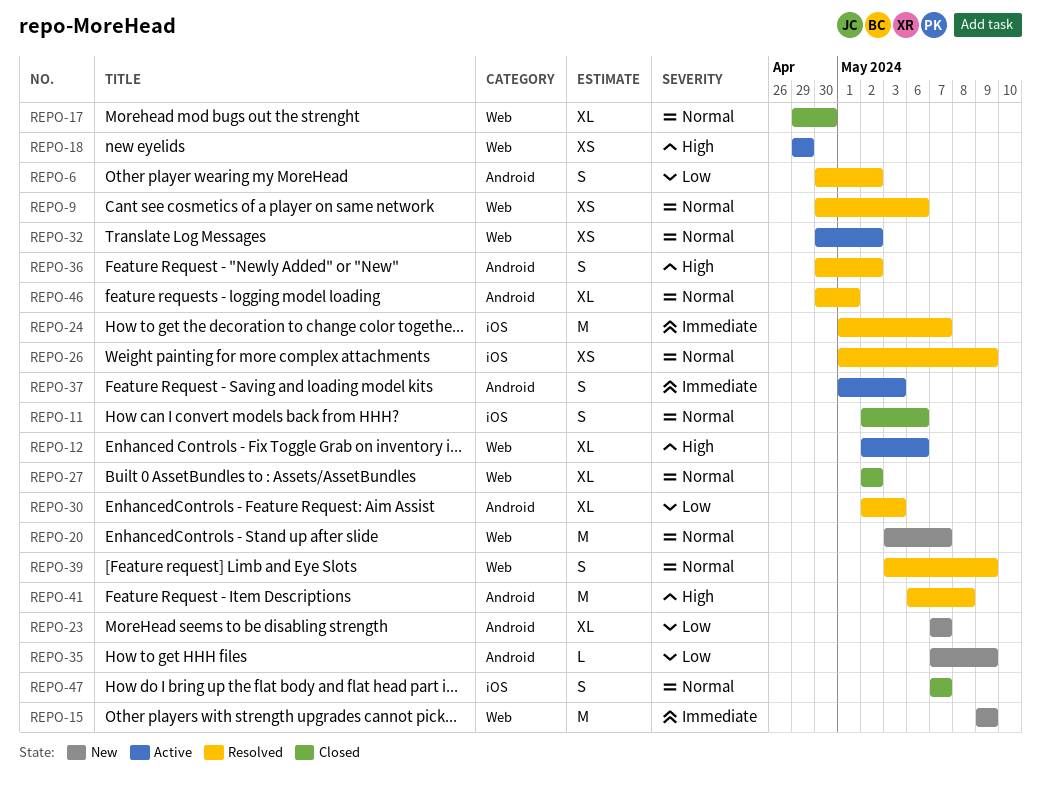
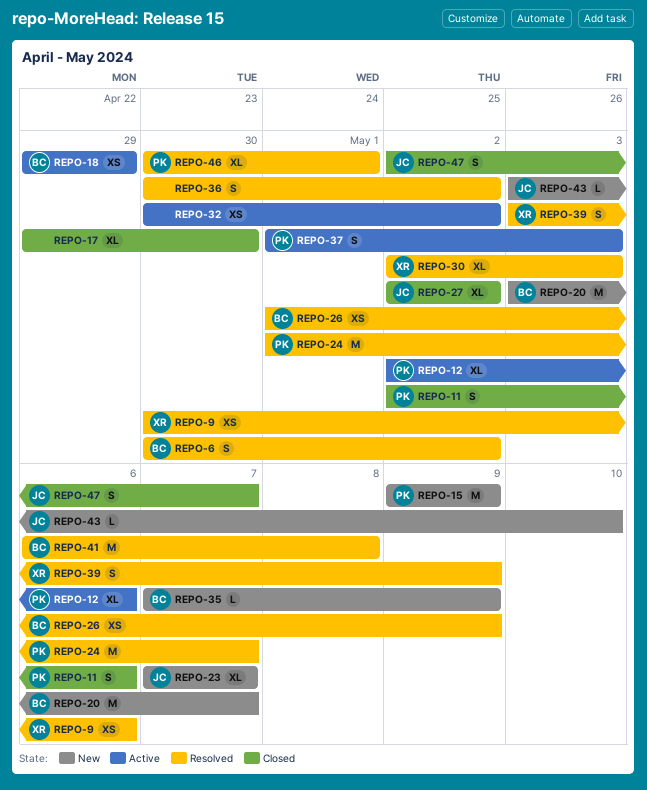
REPO-43: none -> present
REPO-47, start: May 7 -> May 2

